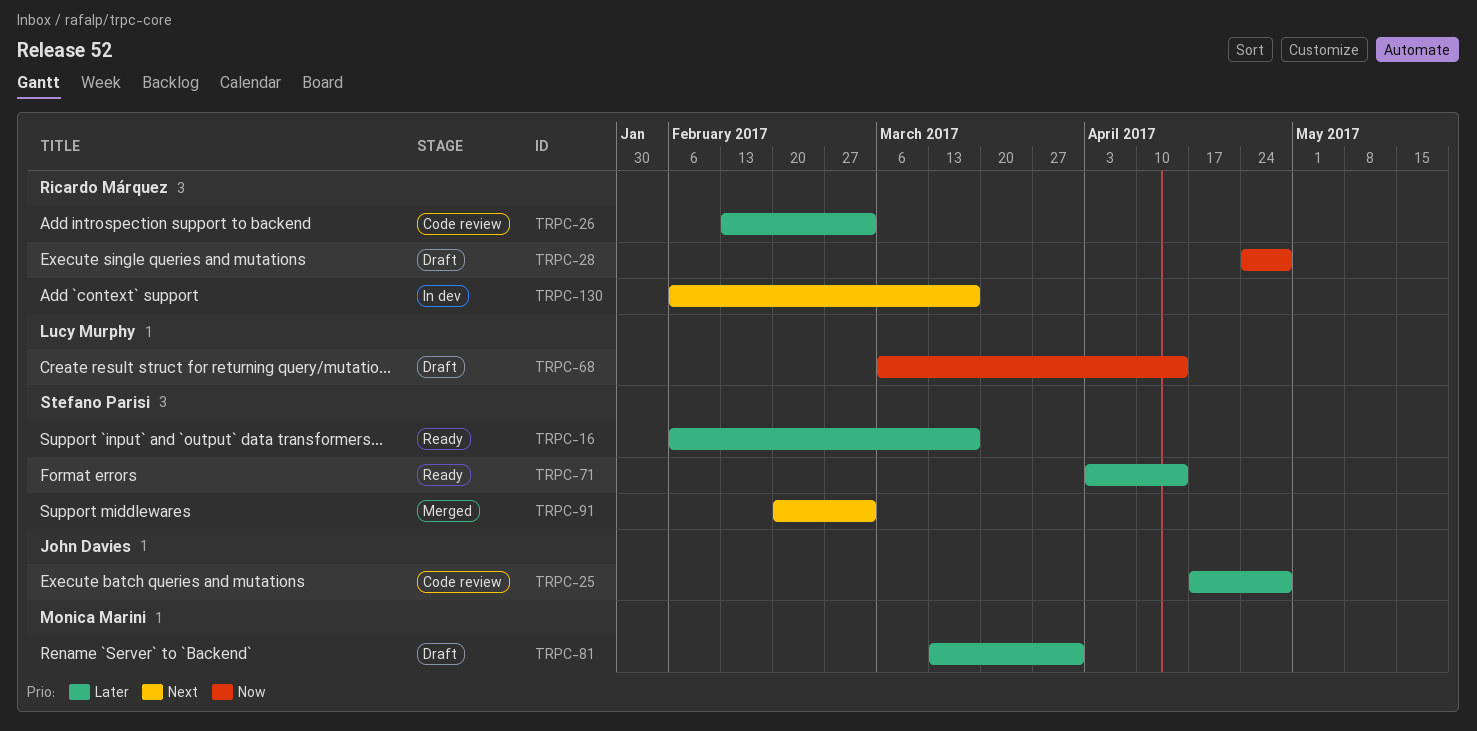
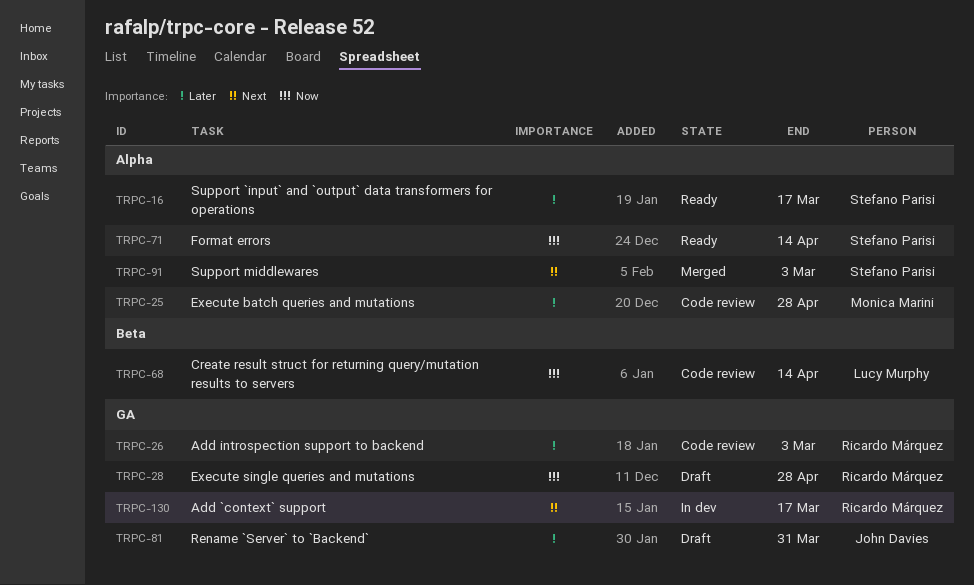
TRPC-25, owner: John Davies -> Monica Marini
TRPC-68, status: Draft -> Code review
TRPC-71, priority: Later -> Now
TRPC-81, owner: Monica Marini -> John Davies

